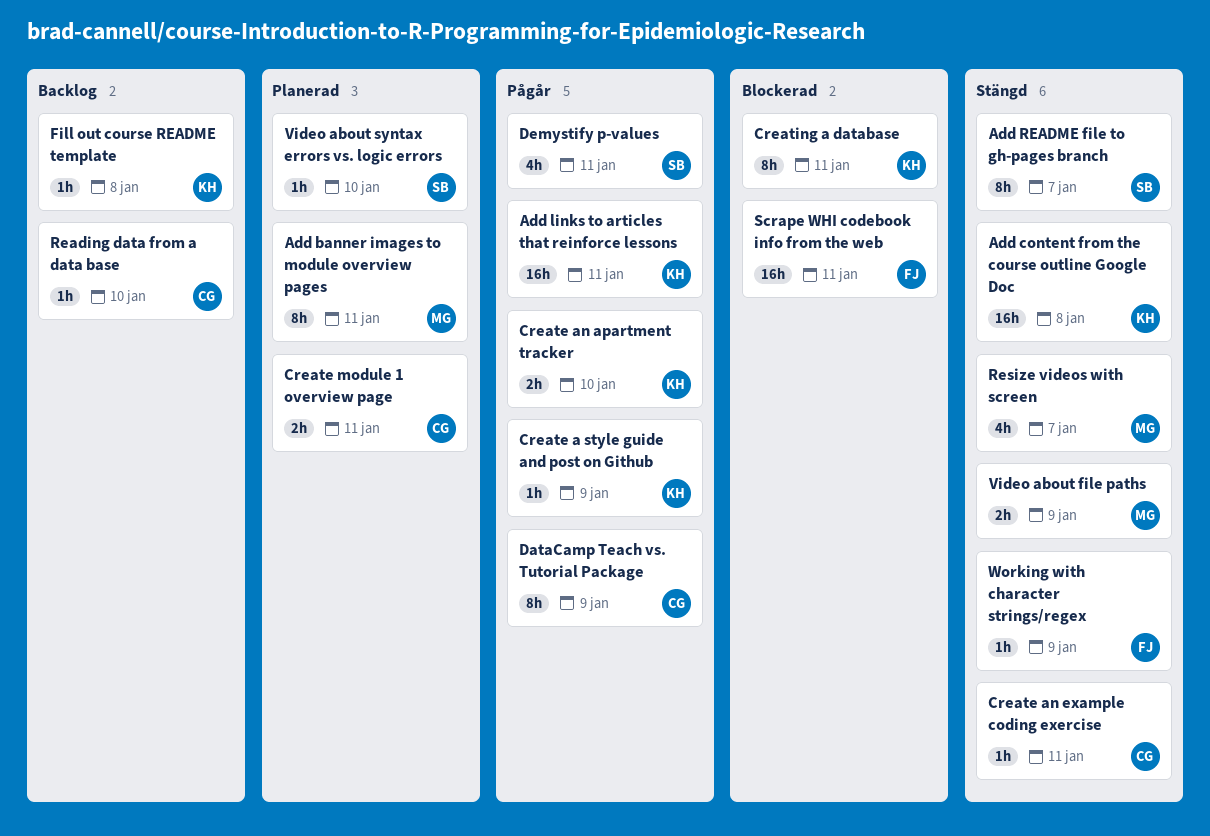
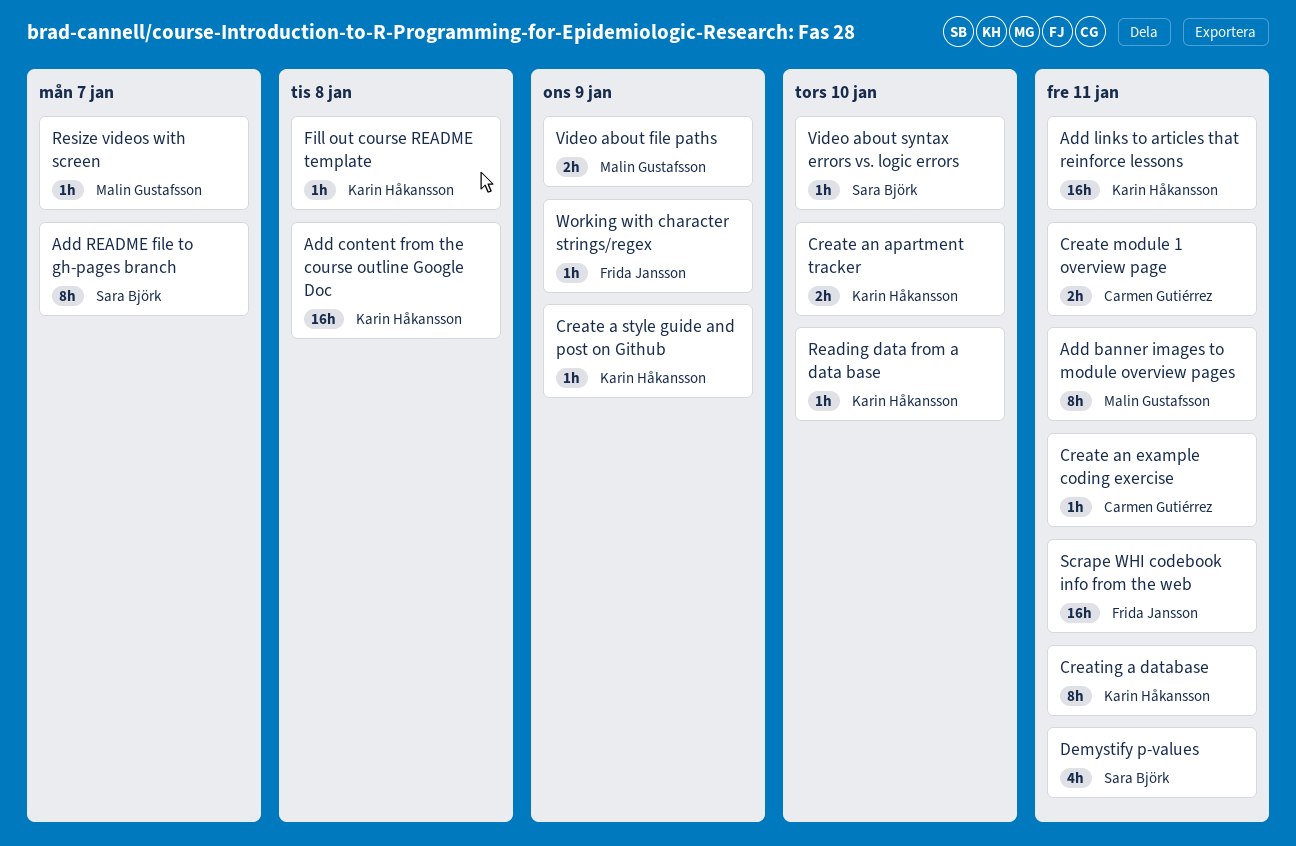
DataCamp Teach vs. Tutorial Package: present -> none
Reading data from a data base, owner: Carmen Gutiérrez -> Karin Håkansson
Resize videos with screen, estimate: 4h -> 1h

